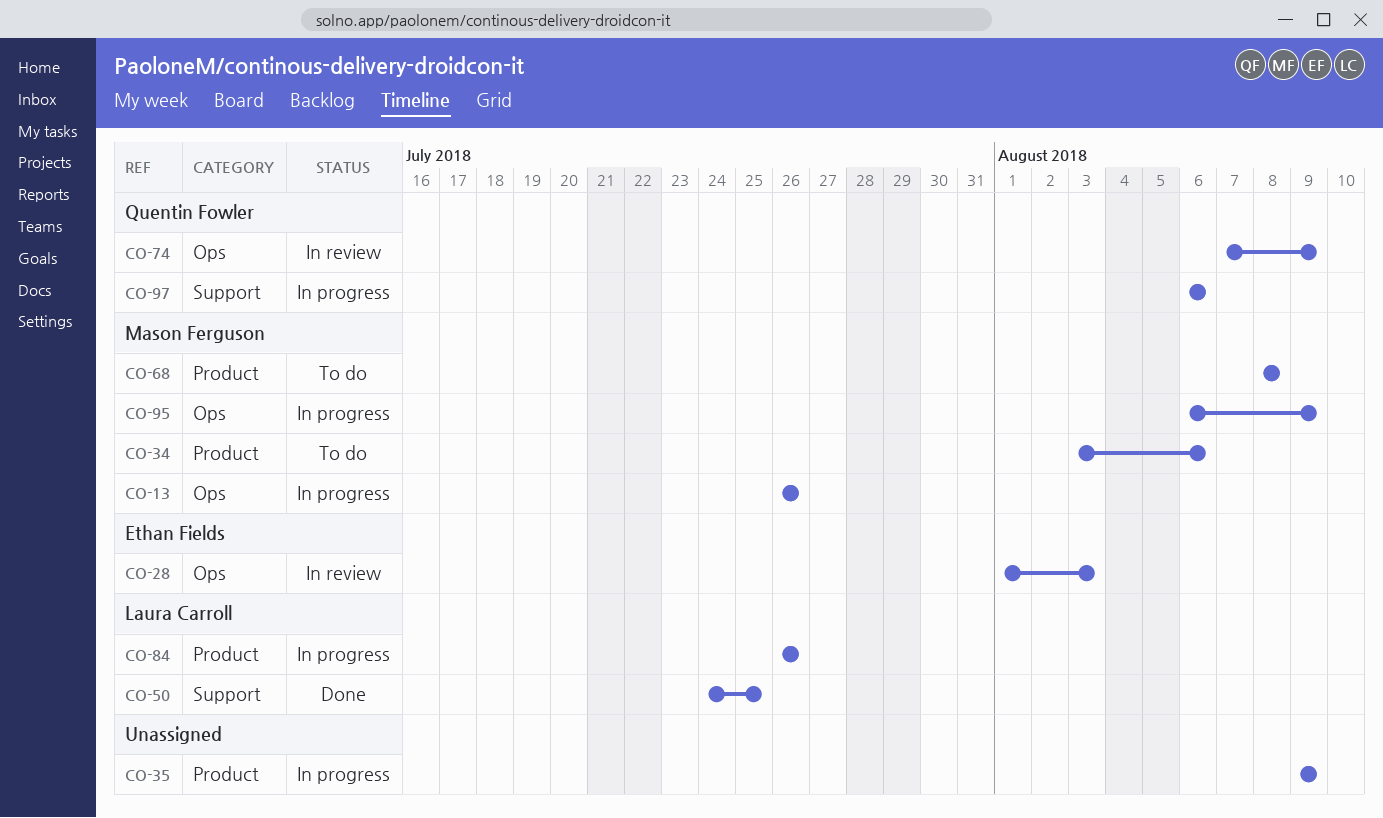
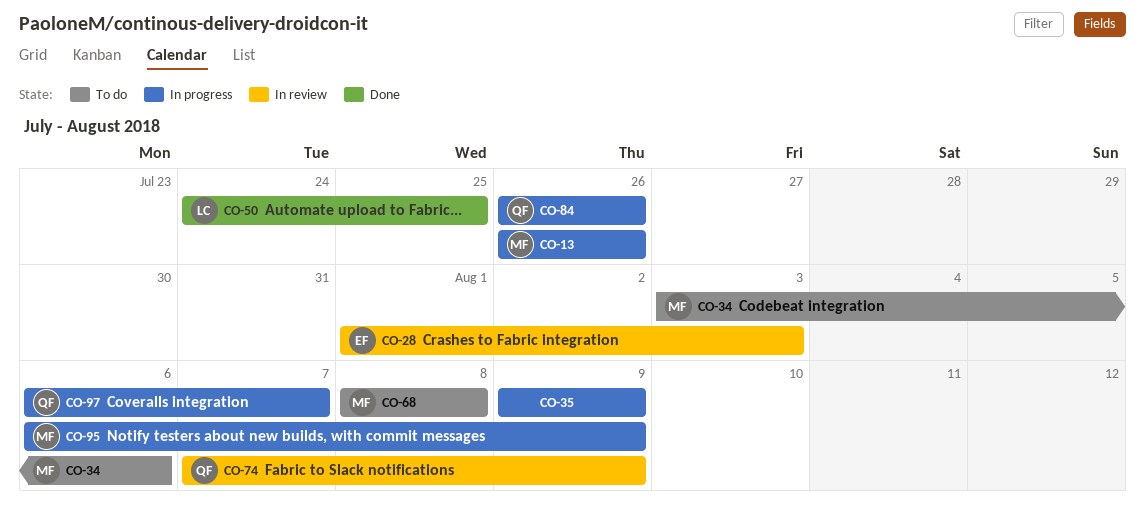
CO-84, owner: Laura Carroll -> Quentin Fowler
CO-97, due: Aug 6 -> Aug 7

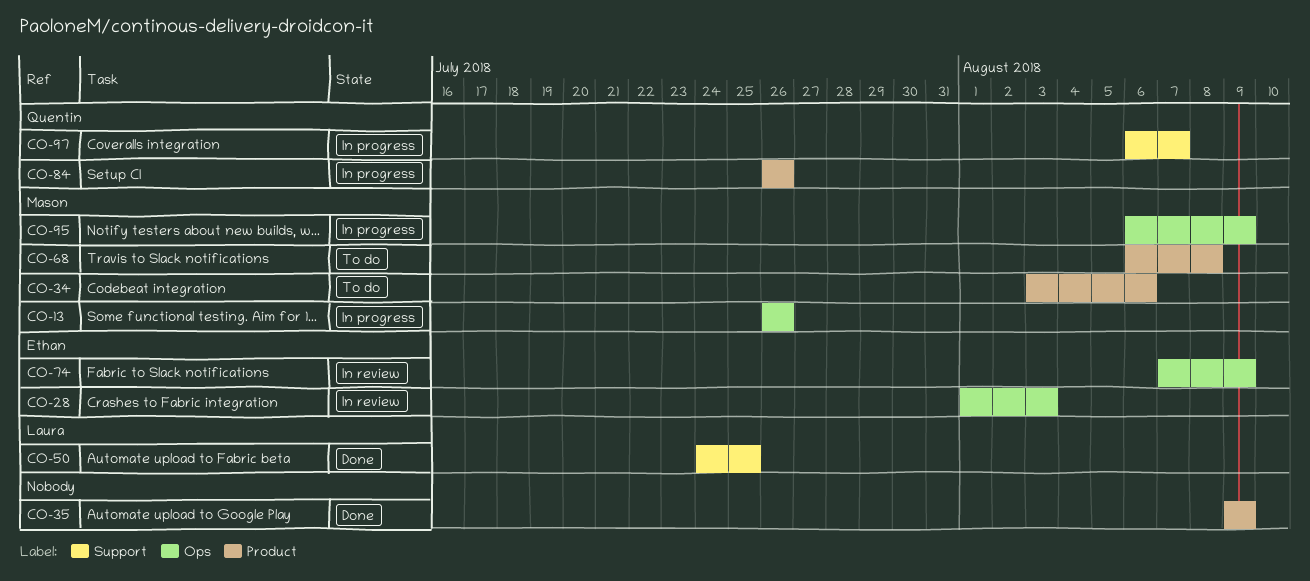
CO-35, status: In progress -> Done
CO-68, start: Aug 8 -> Aug 6
CO-74, owner: Quentin -> Ethan

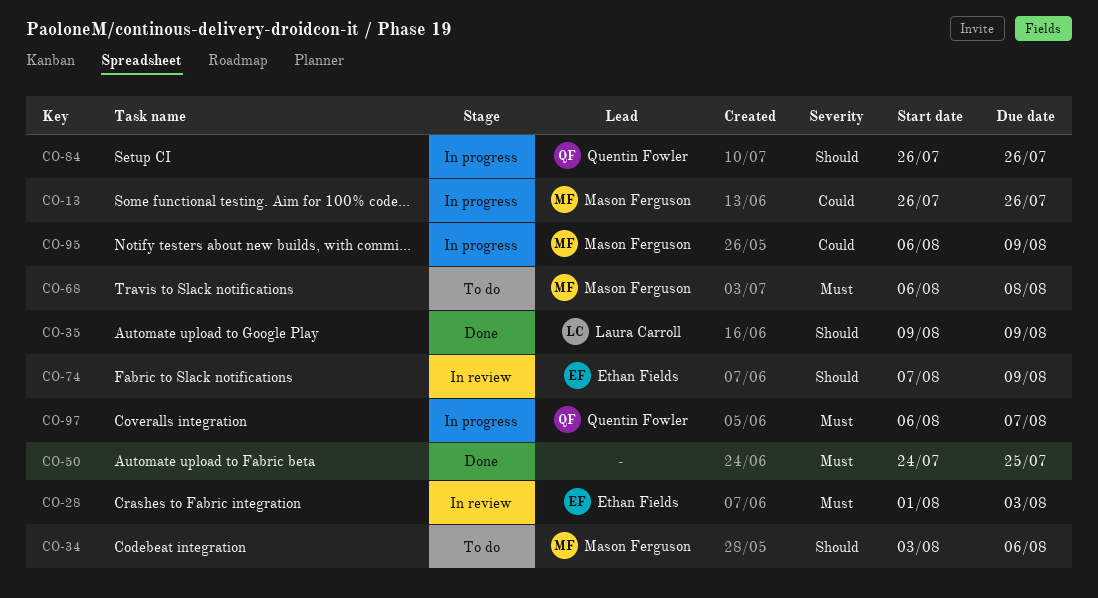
CO-35, owner: none -> Laura Carroll
CO-50, owner: Laura Carroll -> none

